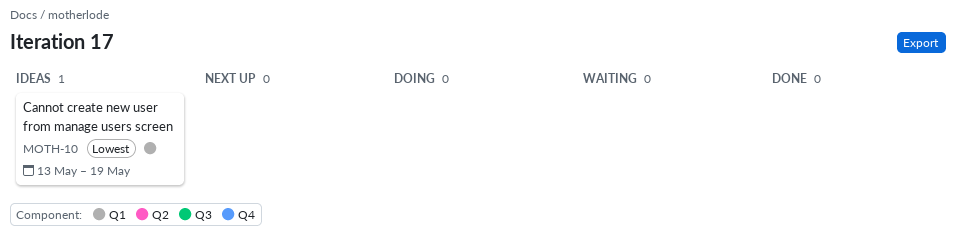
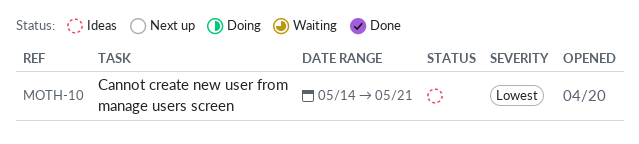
MOTH-10, start: May 13 -> May 14
MOTH-10, due: May 19 -> May 21

